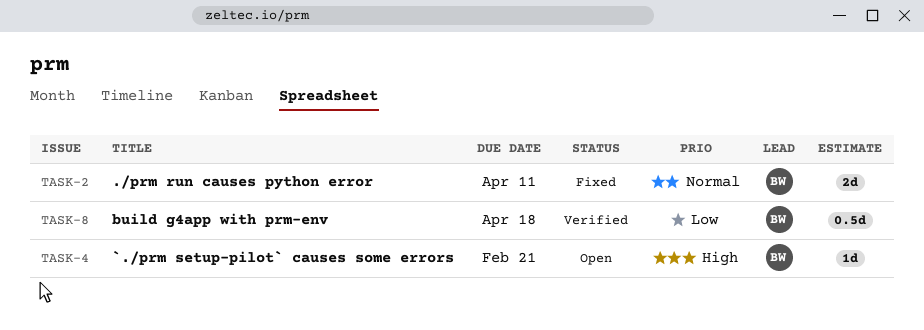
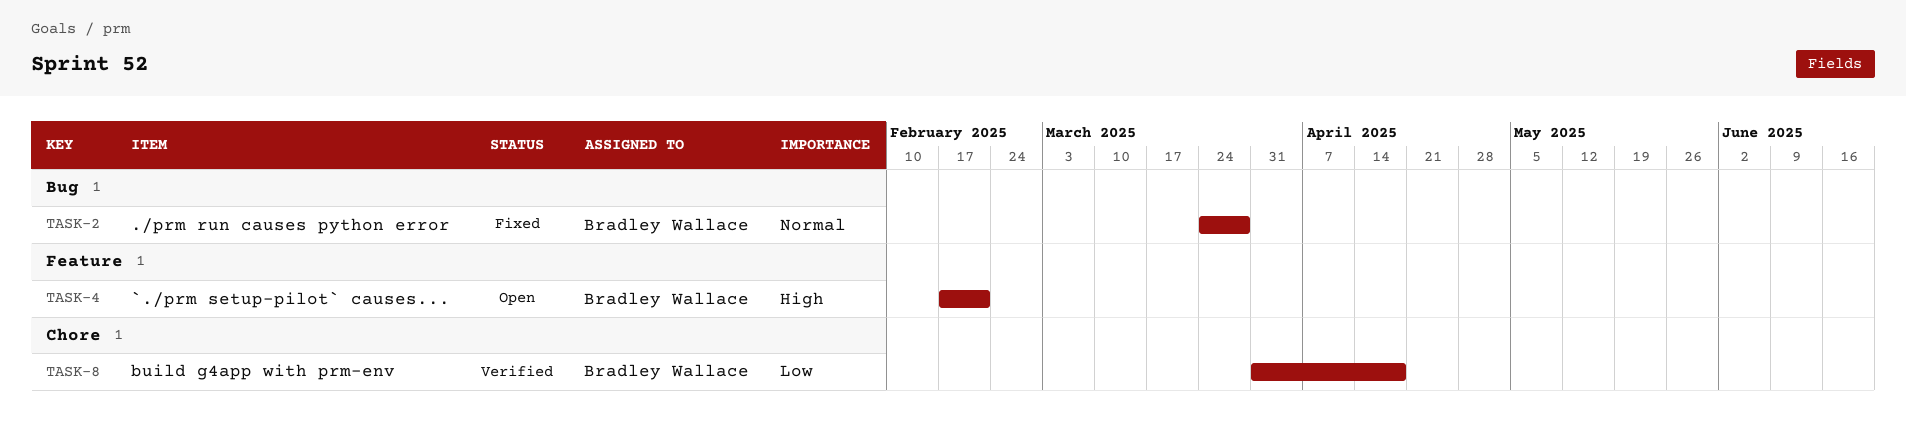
TASK-2, due: Apr 11 -> Mar 28

